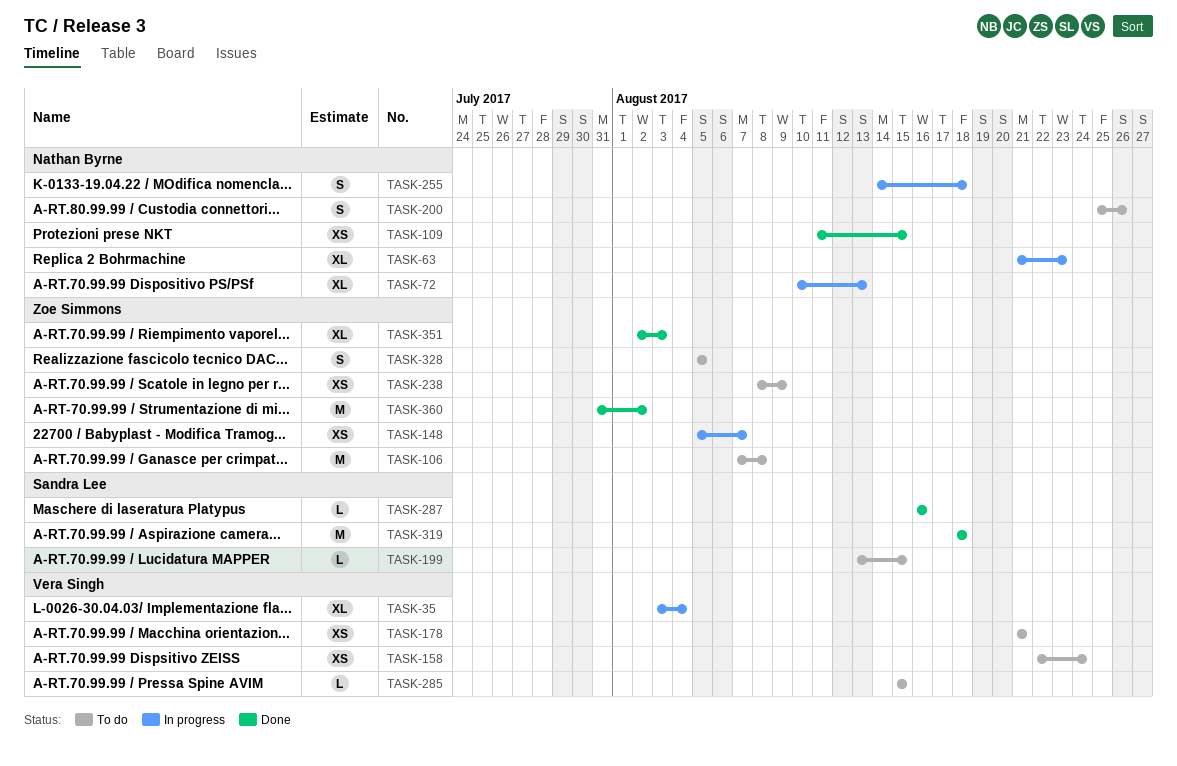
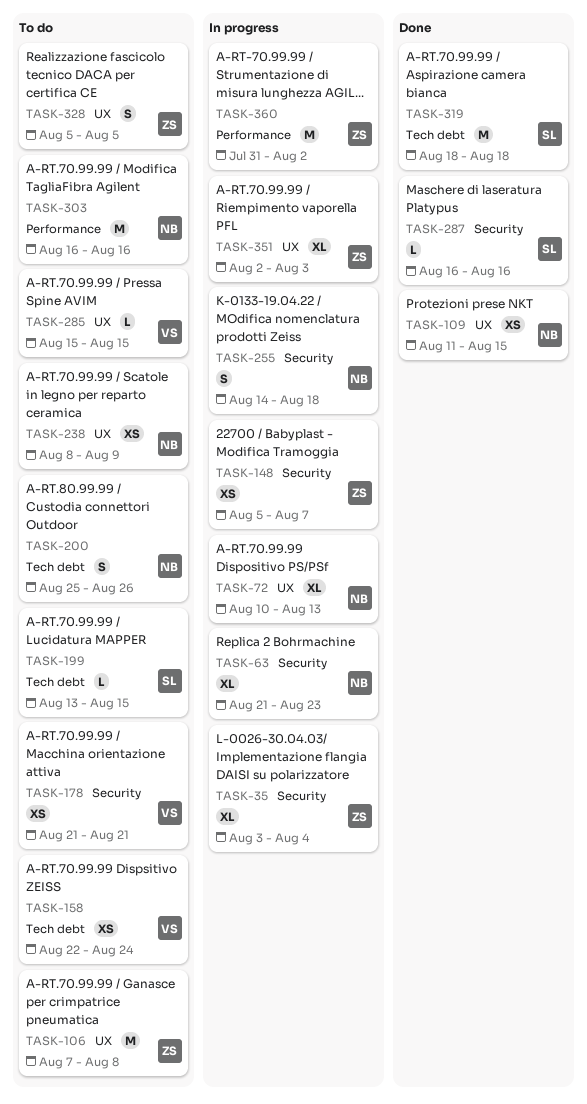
TASK-35, owner: Vera Singh -> Zoe Simmons
TASK-238, owner: Zoe Simmons -> Nathan Byrne
TASK-303: none -> present
TASK-351, status: Done -> In progress
TASK-360, status: Done -> In progress

